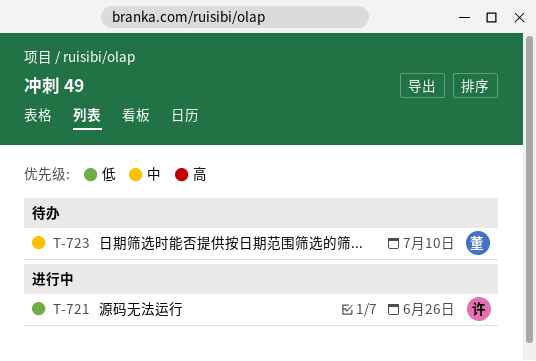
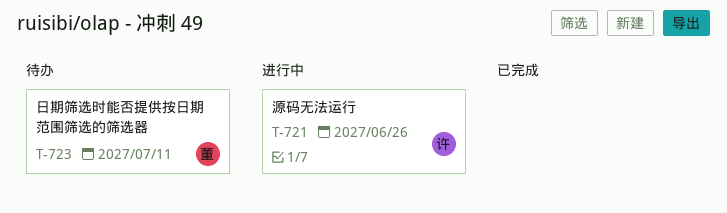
T-723, due: Jul 10 -> Jul 11

